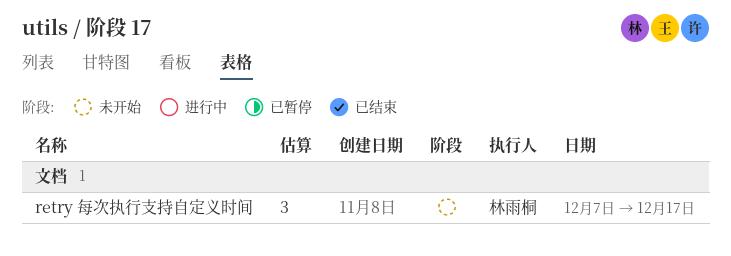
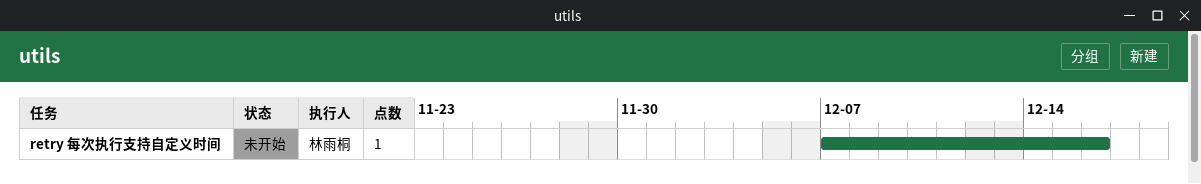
retry 每次执行支持自定义时间, estimate: 3 -> 1
retry 每次执行支持自定义时间, due: Dec 17 -> Dec 16

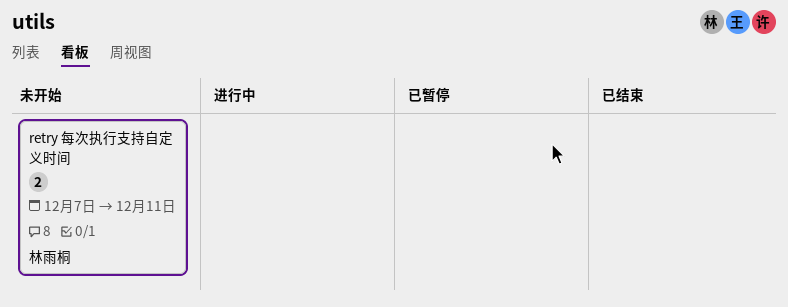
retry 每次执行支持自定义时间, estimate: 1 -> 2
retry 每次执行支持自定义时间, due: Dec 16 -> Dec 11

